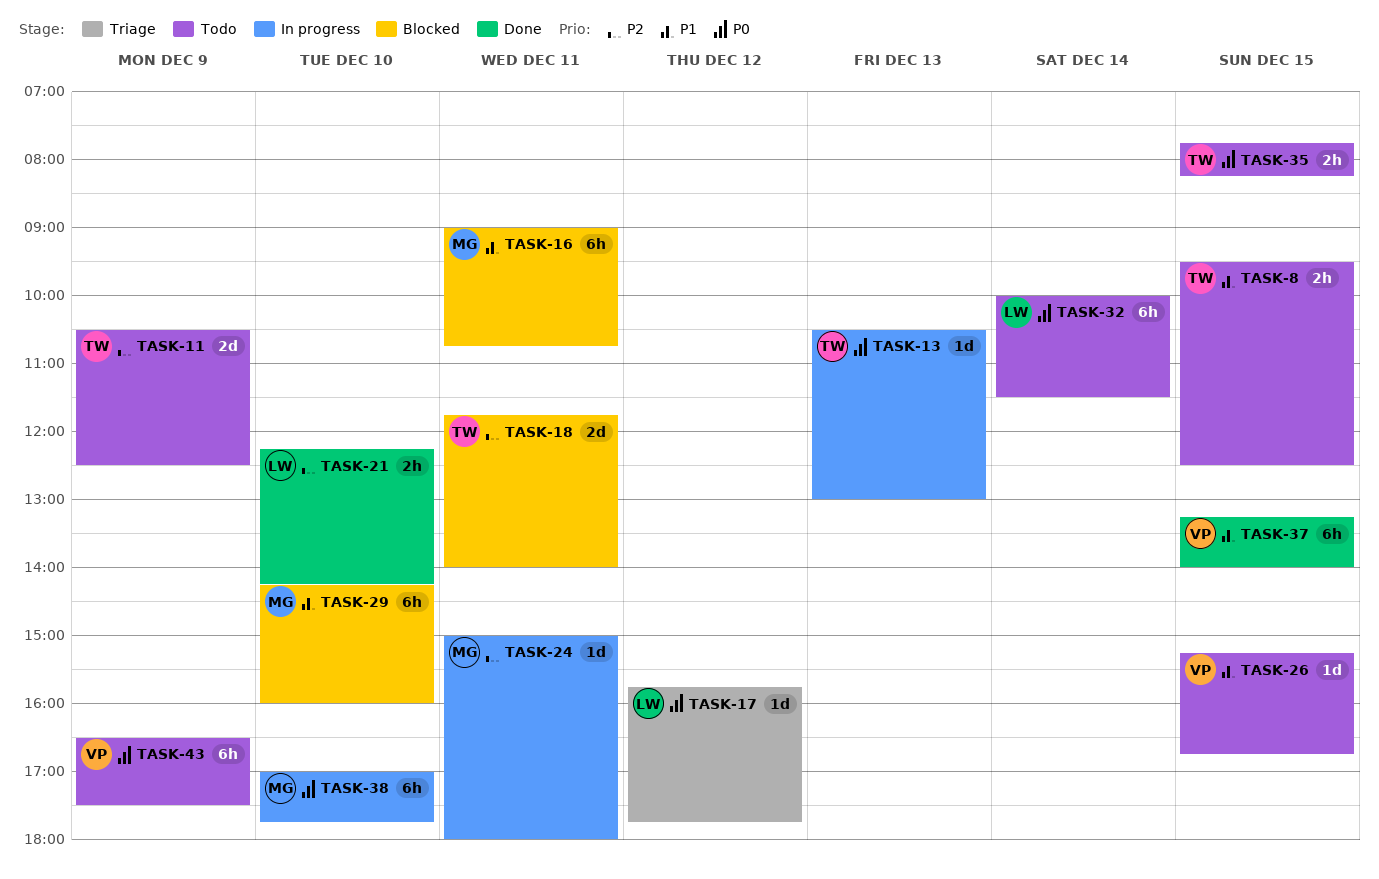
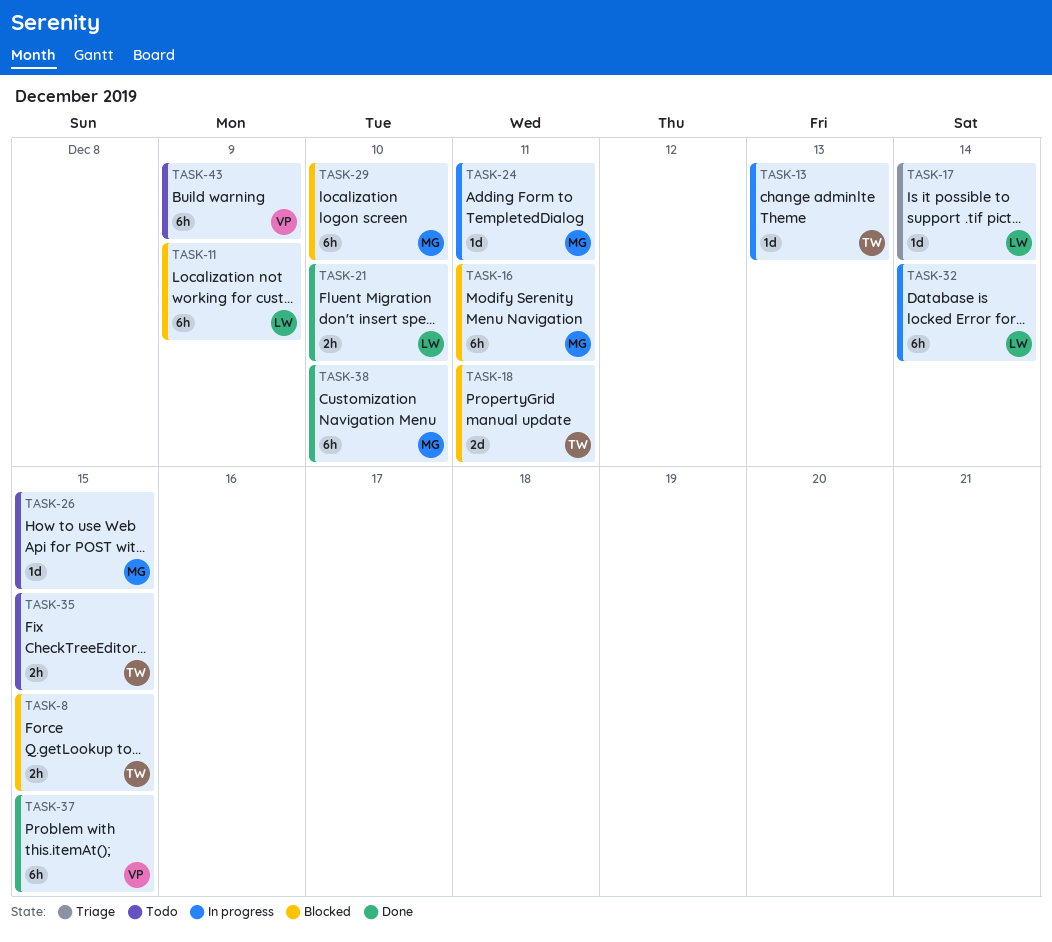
TASK-8, status: Todo -> Blocked
TASK-11, status: Todo -> Blocked
TASK-11, owner: TW -> LW
TASK-11, estimate: 2d -> 6h
TASK-17, day: Dec 12 -> Dec 14
TASK-26, owner: VP -> MG
TASK-32, status: Todo -> In progress
TASK-38, status: In progress -> Done

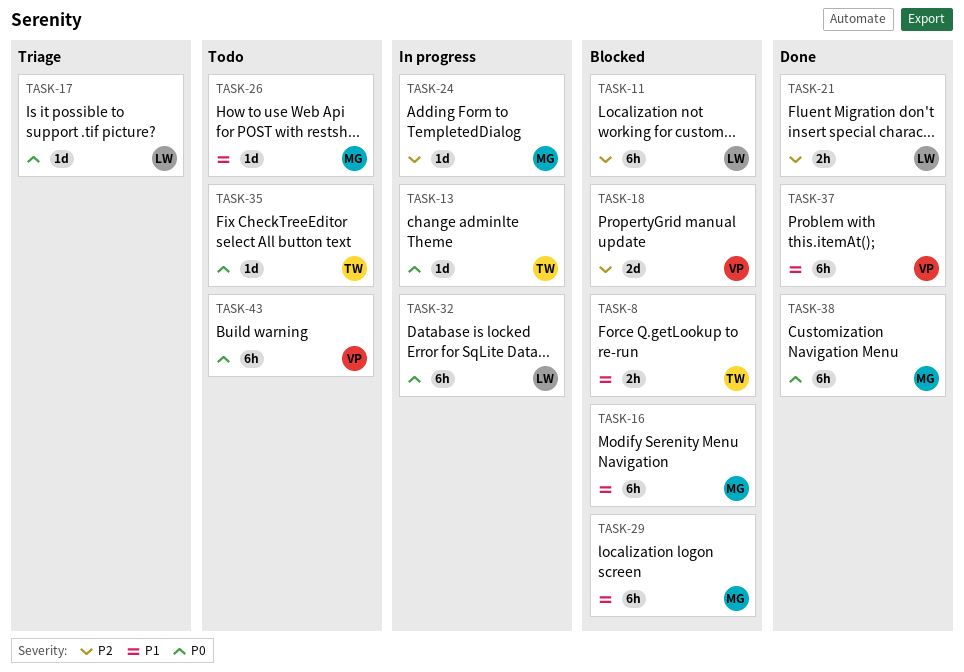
TASK-18, owner: TW -> VP
TASK-35, estimate: 2h -> 1d

